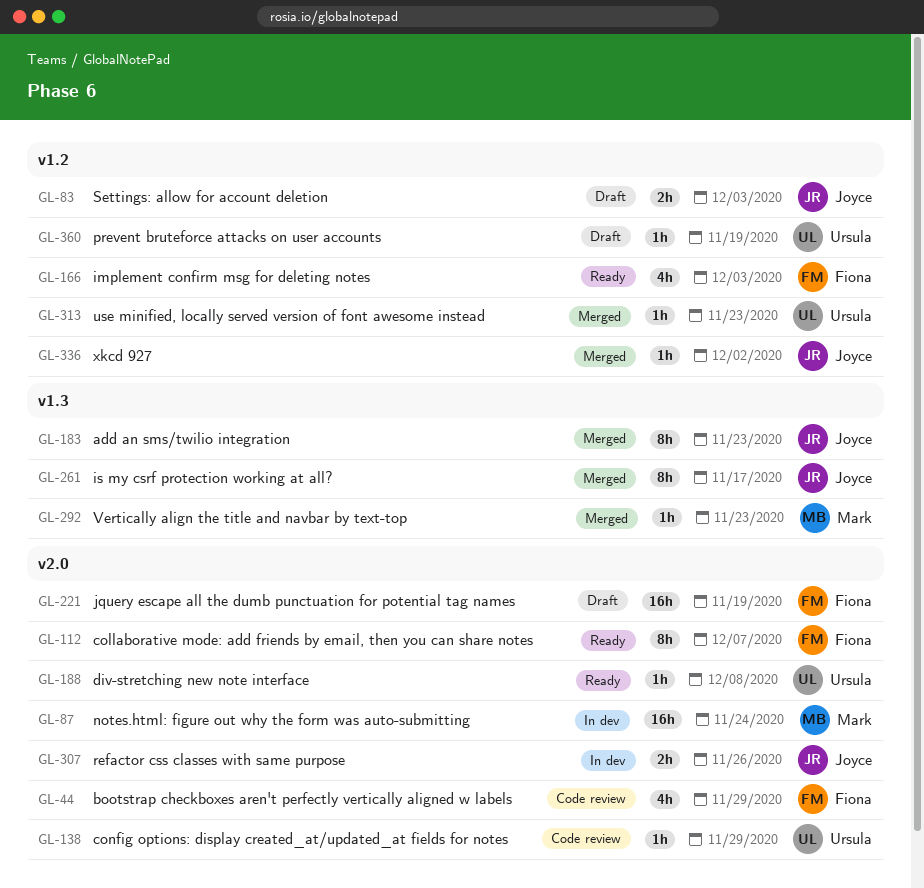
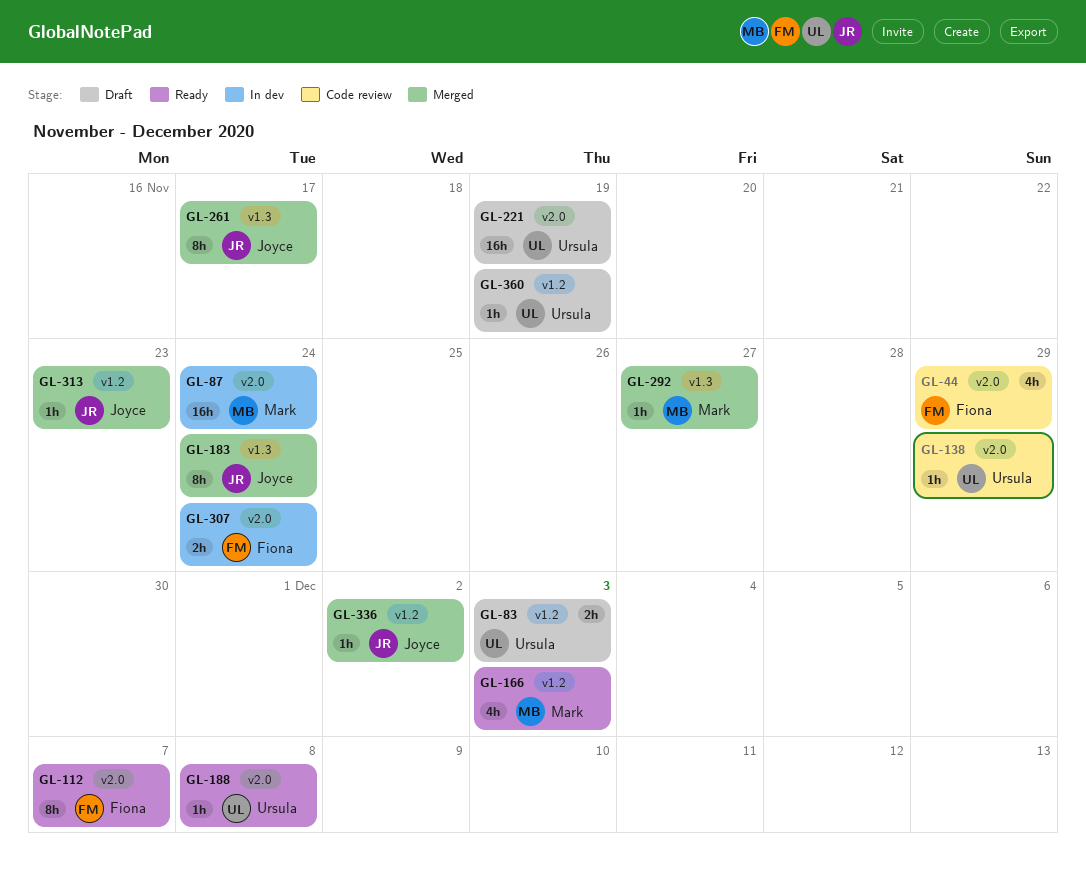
GL-83, owner: Joyce -> Ursula
GL-166, owner: Fiona -> Mark
GL-183, due: Nov 23 -> Nov 24
GL-221, owner: Fiona -> Ursula
GL-292, due: Nov 23 -> Nov 27
GL-307, owner: Joyce -> Fiona
GL-307, due: Nov 26 -> Nov 24
GL-313, owner: Ursula -> Joyce

